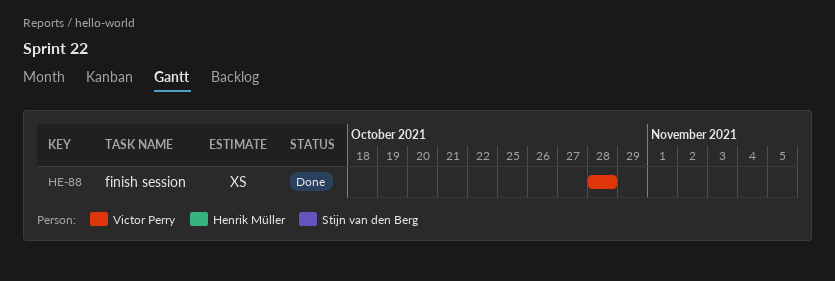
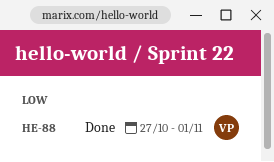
HE-88, start: Oct 28 -> Oct 27
HE-88, due: Oct 28 -> Nov 1

